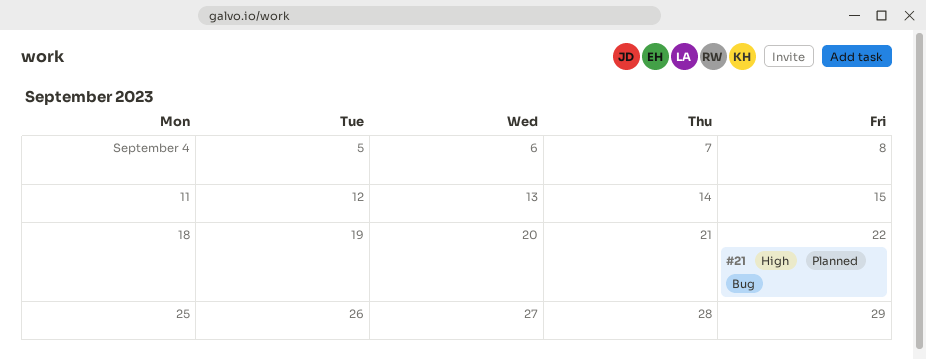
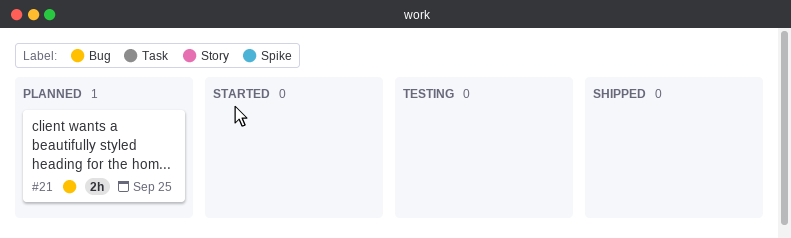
#21, due: Sep 22 -> Sep 25

